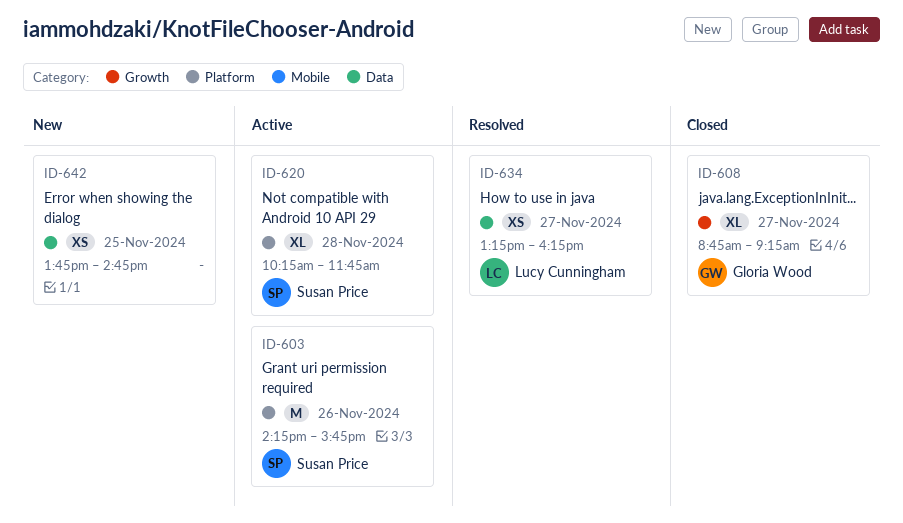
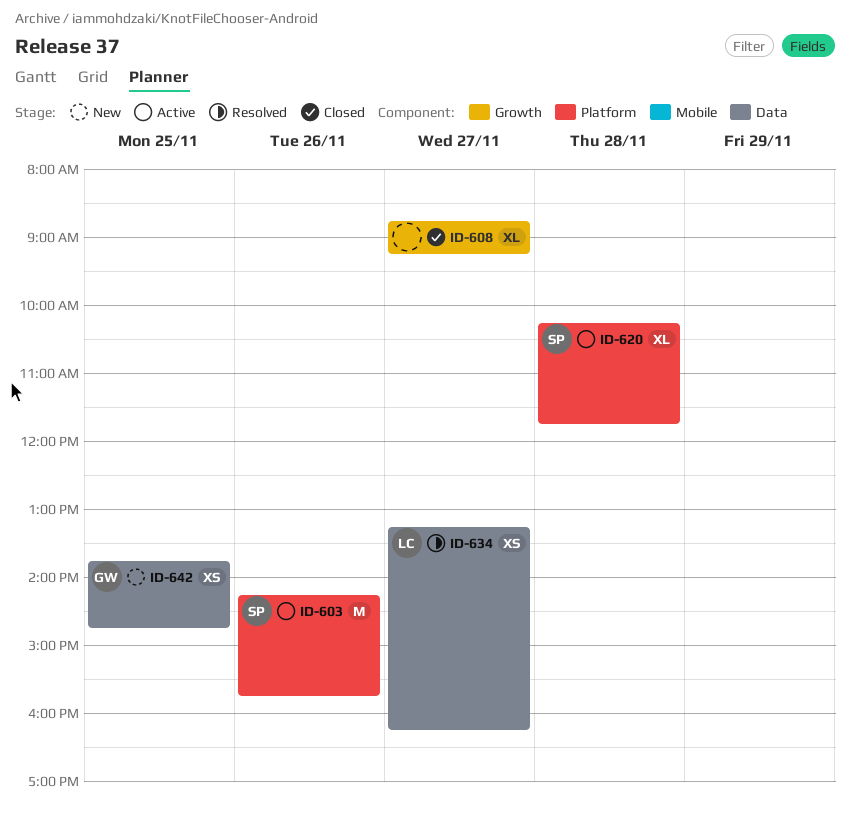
ID-608, owner: Gloria Wood -> none
ID-642, owner: none -> Gloria Wood

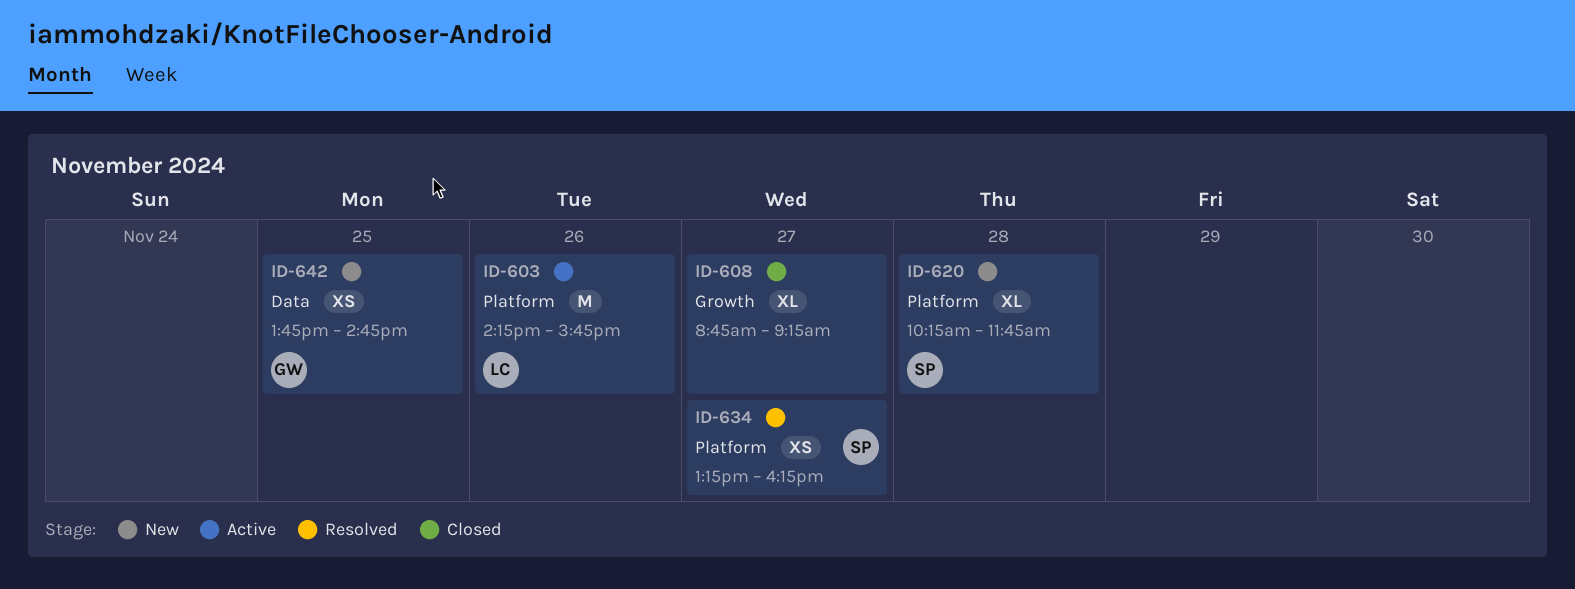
ID-603, owner: SP -> LC
ID-620, status: Active -> New
ID-634, owner: LC -> SP
ID-634, label: Data -> Platform

